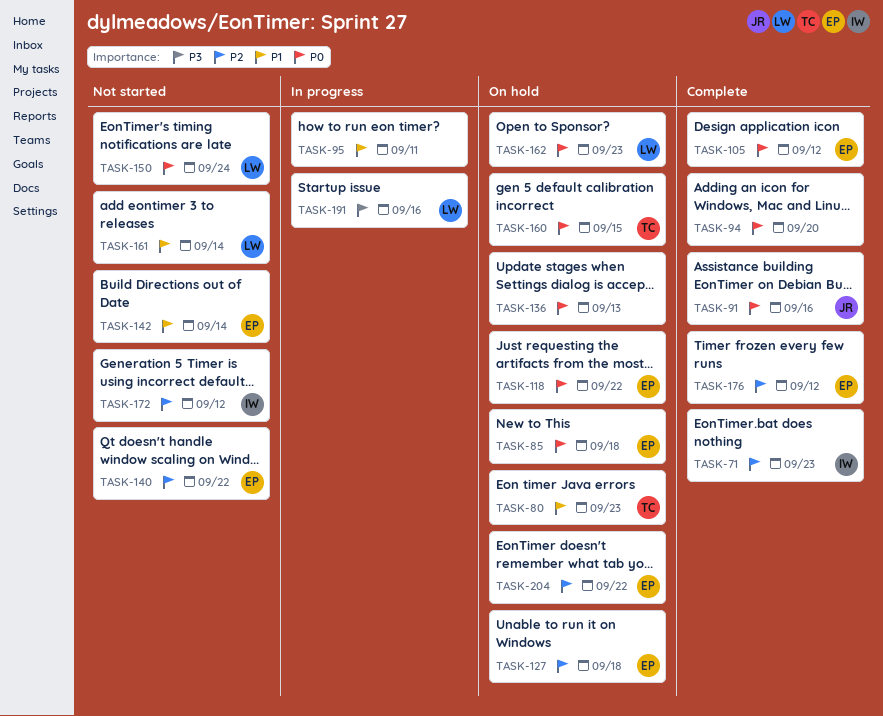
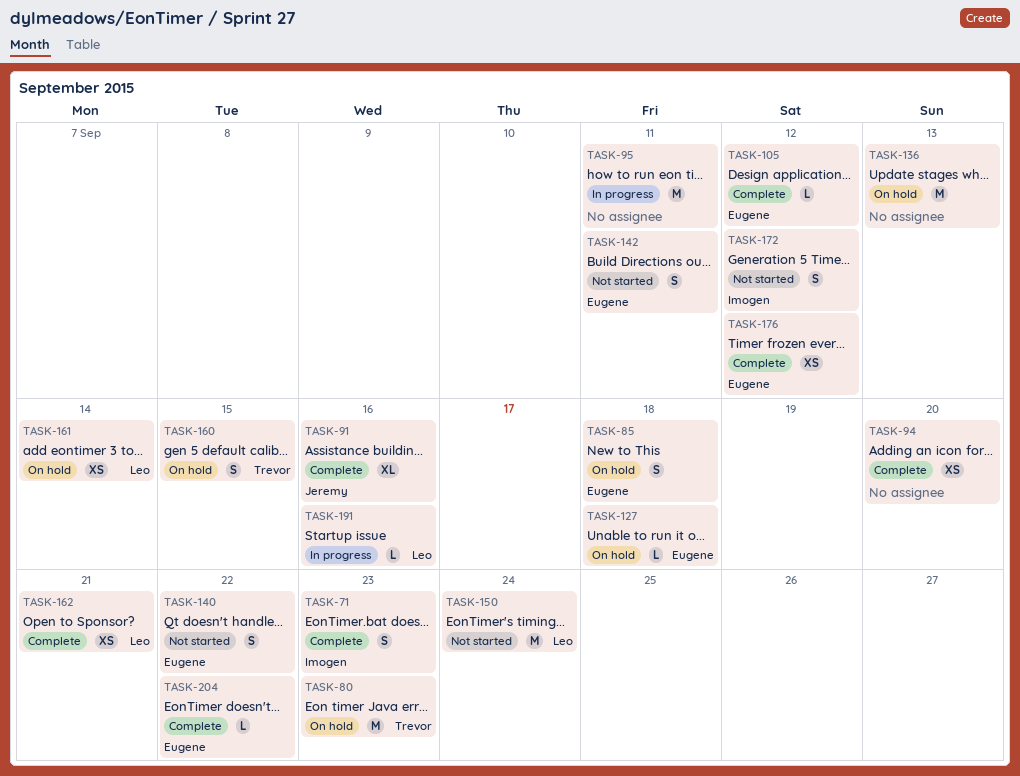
TASK-118: present -> none
TASK-142, due: Sep 14 -> Sep 11
TASK-161, status: Not started -> On hold
TASK-162, status: On hold -> Complete
TASK-162, due: Sep 23 -> Sep 21
TASK-204, status: On hold -> Complete

